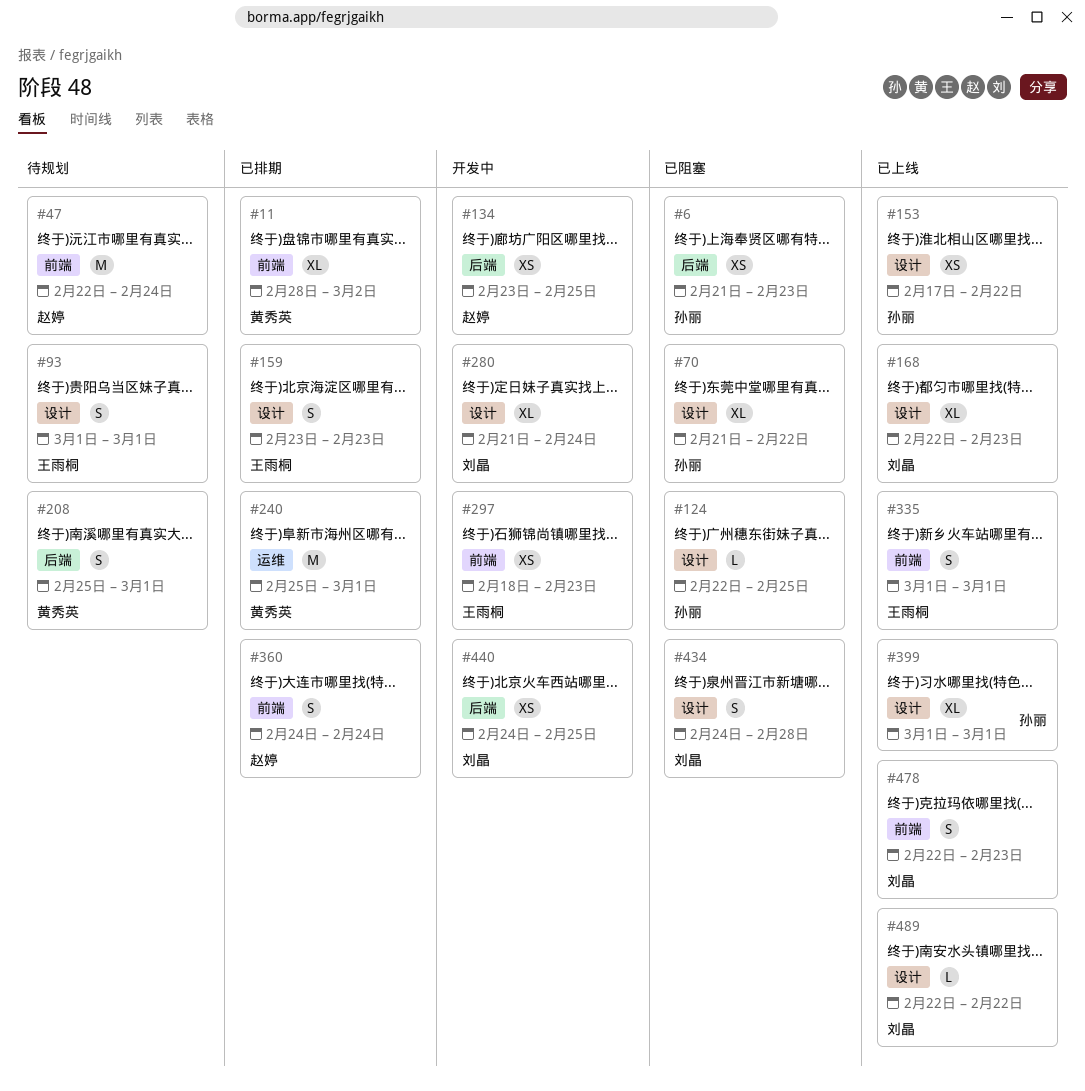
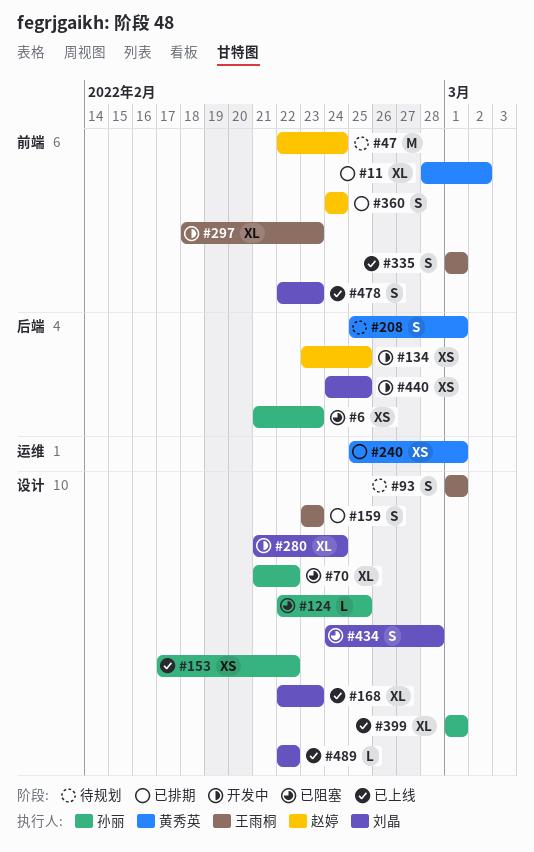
#240, estimate: M -> XS
#297, estimate: XS -> XL

